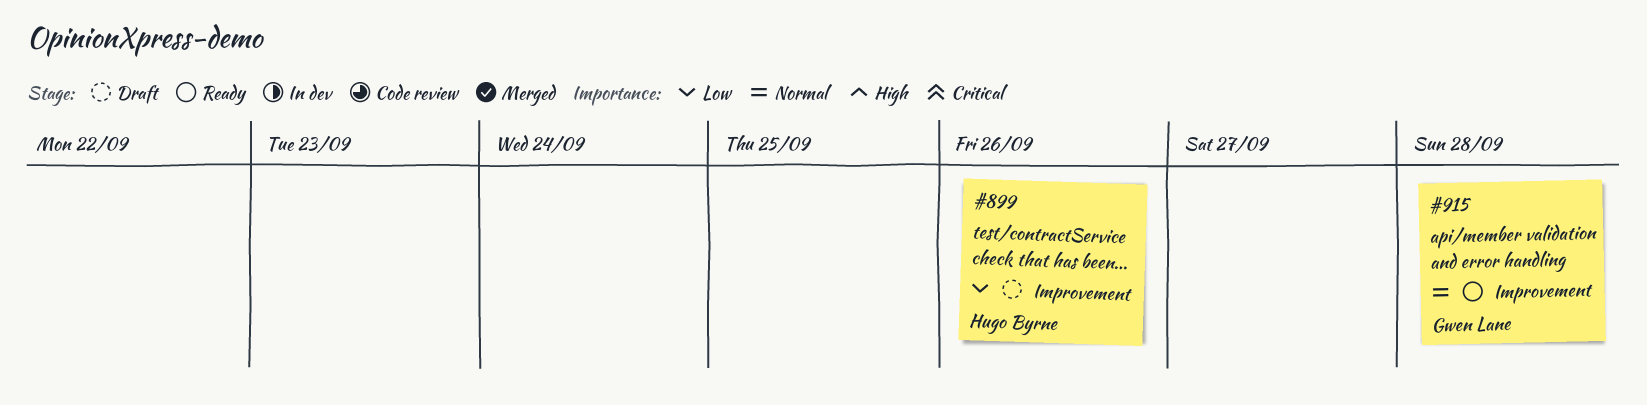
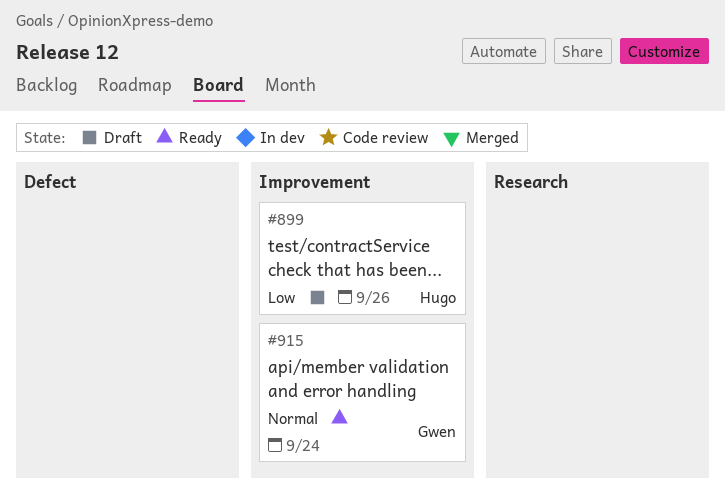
#915, due: Sep 28 -> Sep 24

